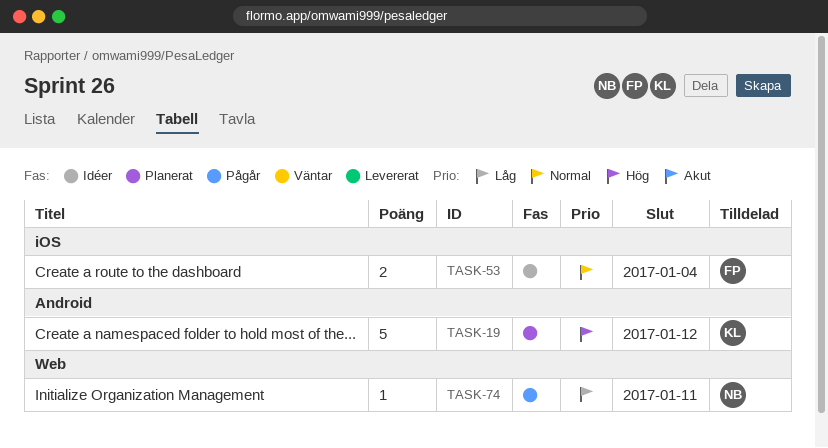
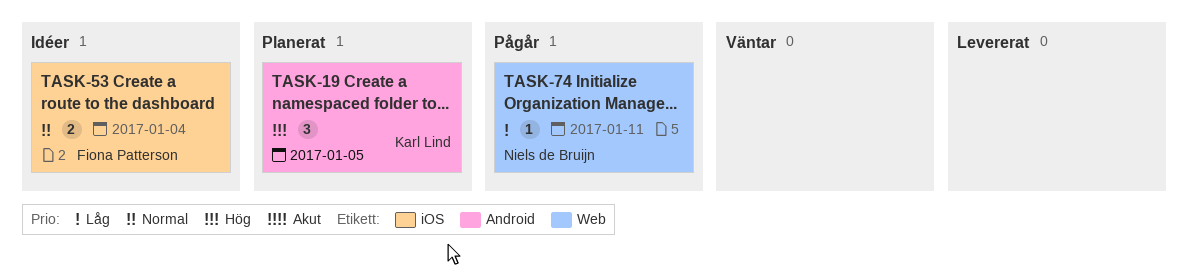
TASK-19, estimate: 5 -> 3
TASK-19, due: Jan 12 -> Jan 5

